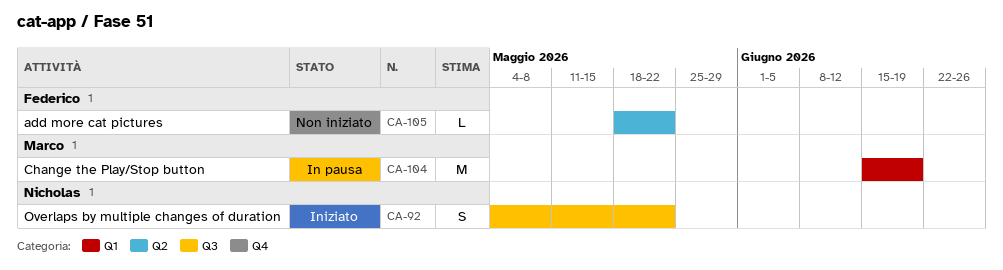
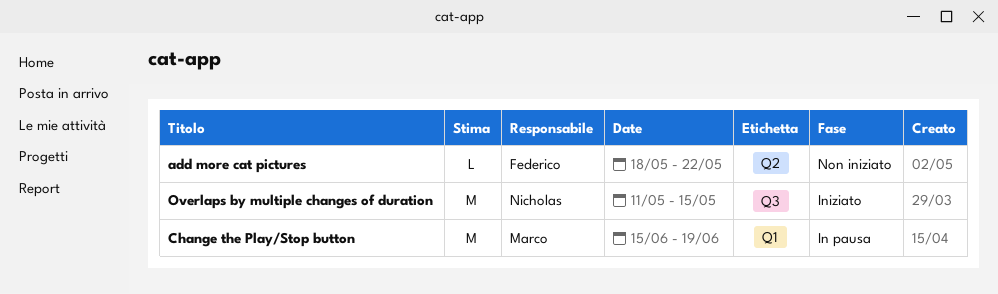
Overlaps by multiple changes of duration, estimate: S -> M
Overlaps by multiple changes of duration, start: May 4 -> May 11
Overlaps by multiple changes of duration, due: May 22 -> May 15

